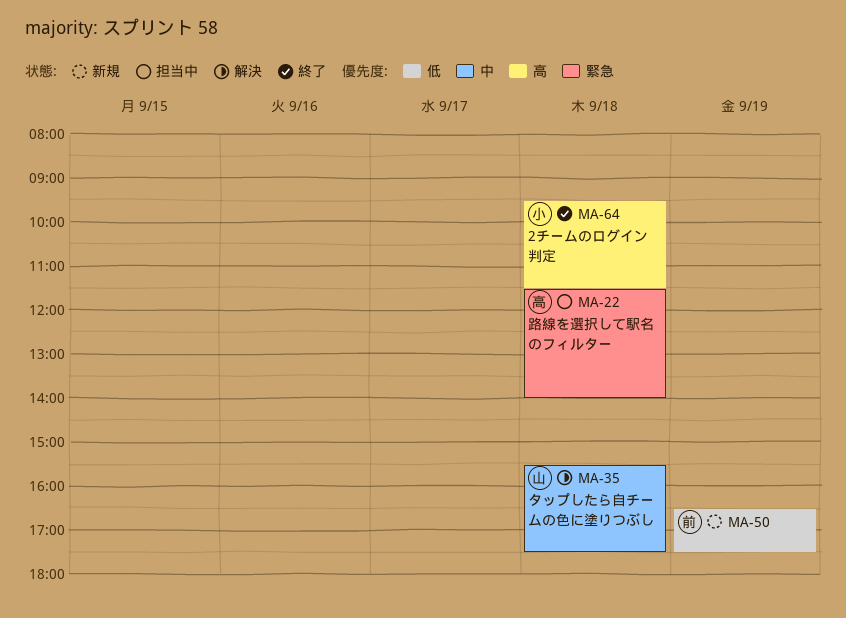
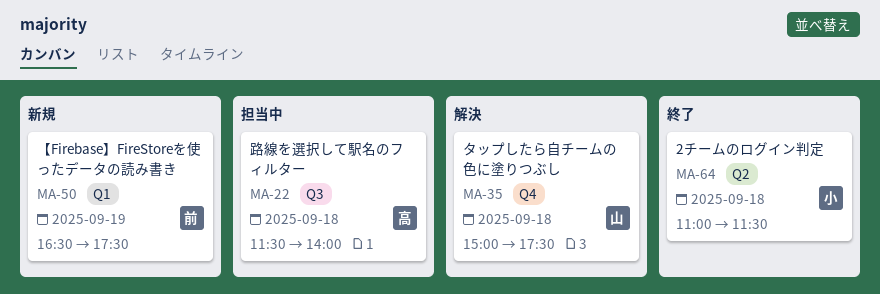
MA-35, begins: 15:30 -> 15:00
MA-64, begins: 09:30 -> 11:00

